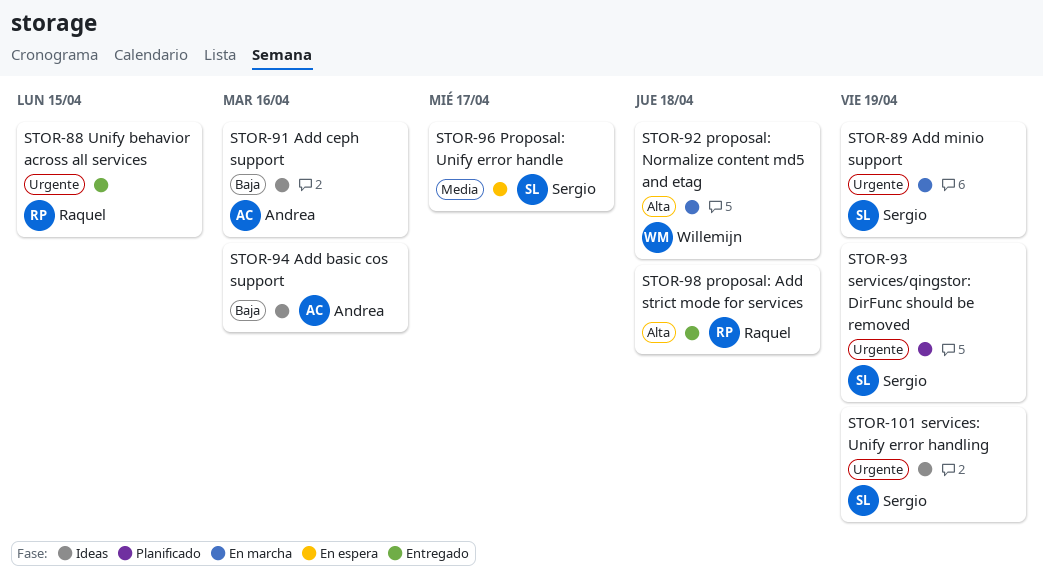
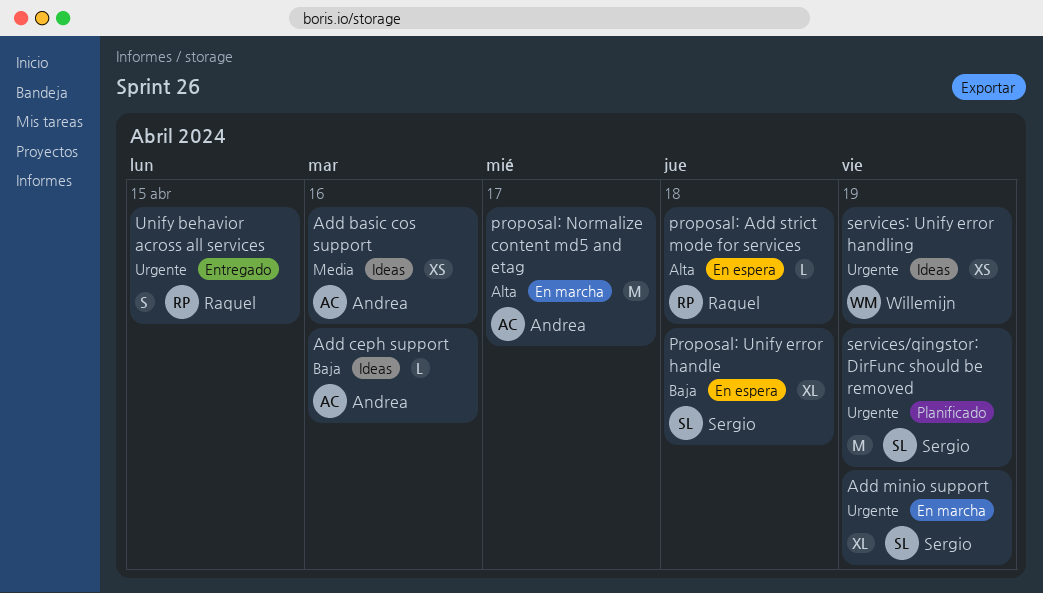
Add basic cos support, priority: Baja -> Media
proposal: Add strict mode for services, status: Entregado -> En espera
proposal: Normalize content md5 and etag, owner: Willemijn -> Andrea
proposal: Normalize content md5 and etag, due: Apr 18 -> Apr 17
Proposal: Unify error handle, priority: Media -> Baja
Proposal: Unify error handle, due: Apr 17 -> Apr 18
services: Unify error handling, owner: Sergio -> Willemijn

